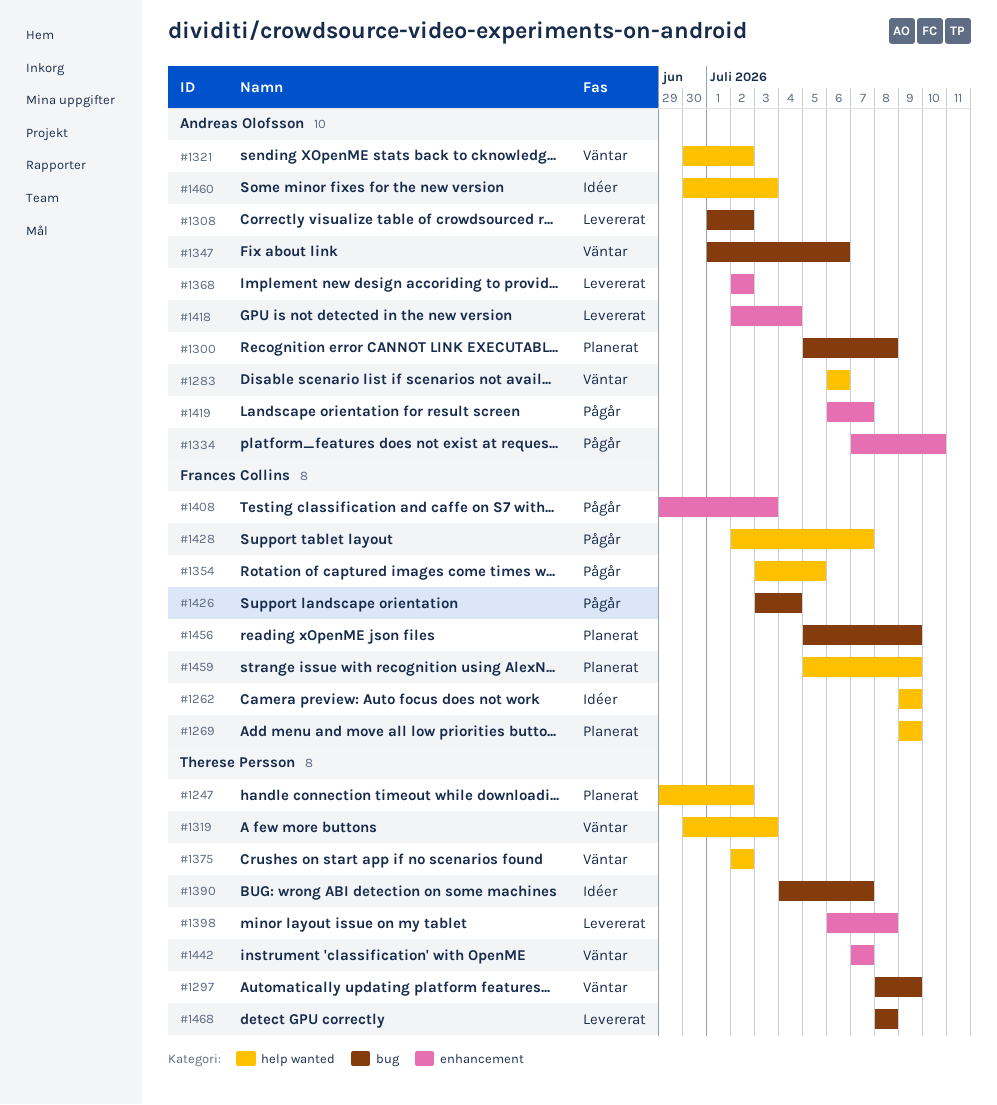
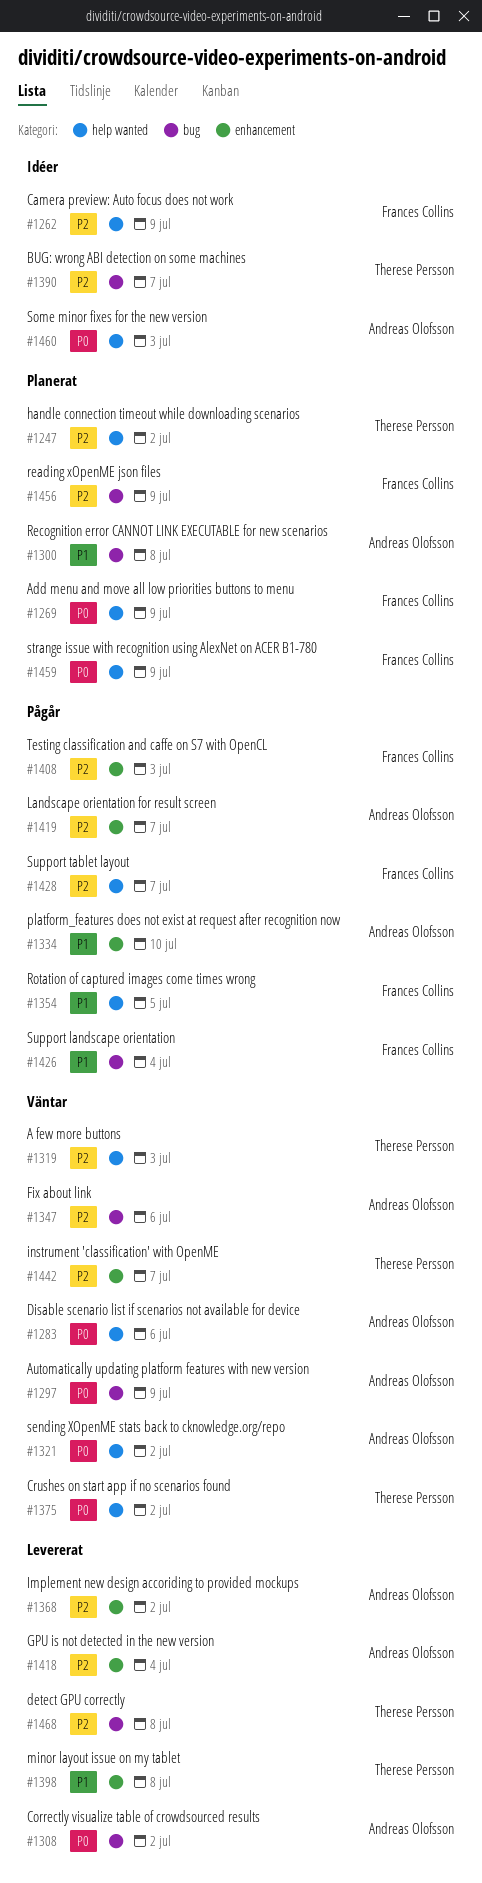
#1297, owner: Therese Persson -> Andreas Olofsson

